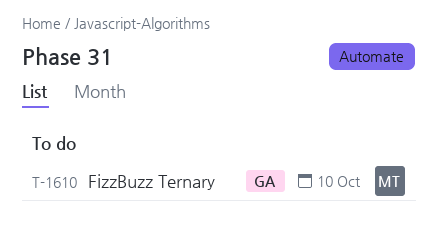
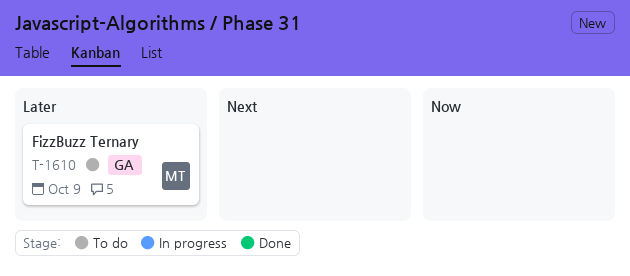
T-1610, due: Oct 10 -> Oct 9

